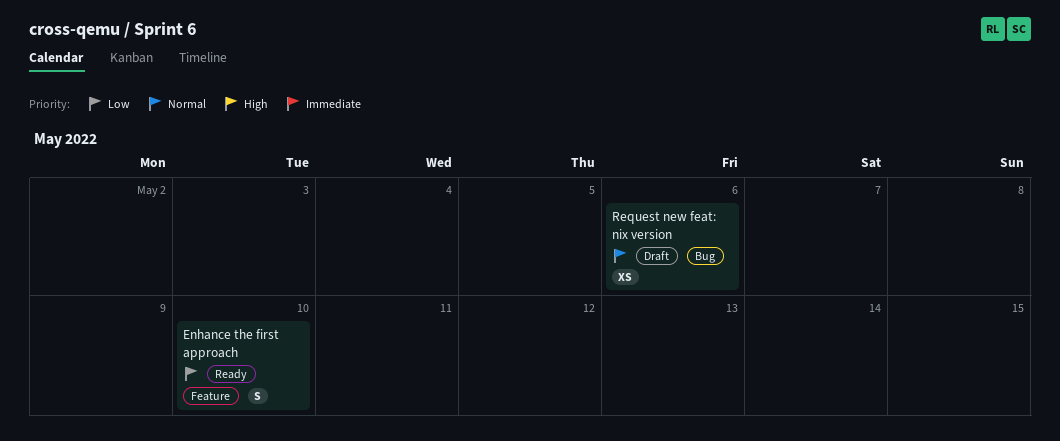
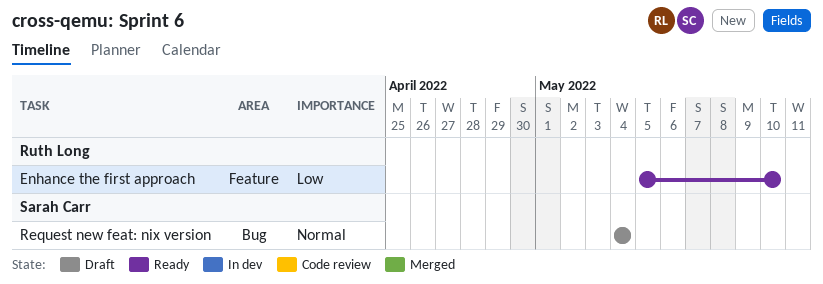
Request new feat: nix version, due: May 6 -> May 4

